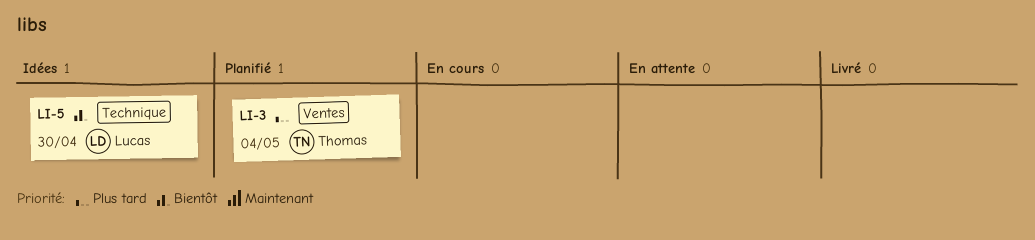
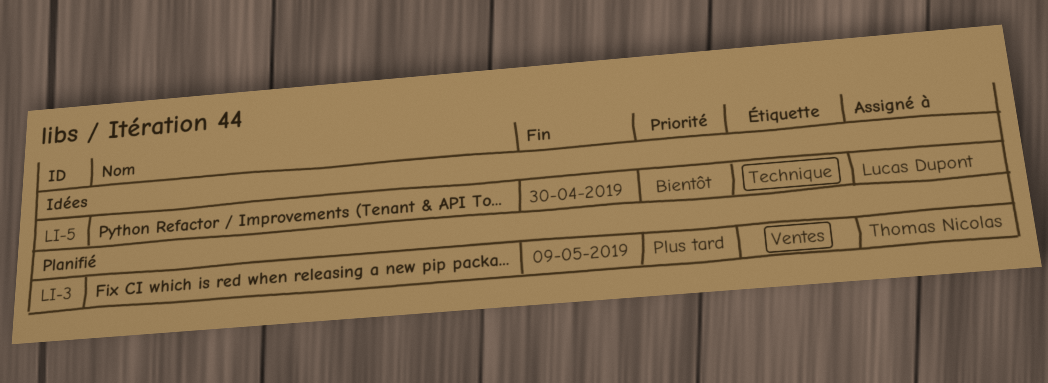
LI-3, due: May 4 -> May 9

